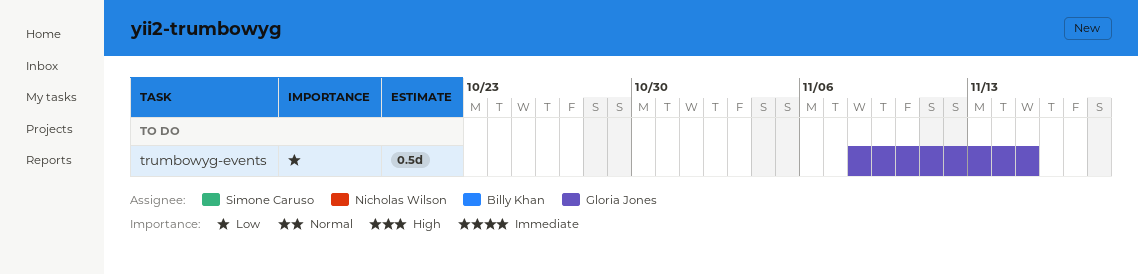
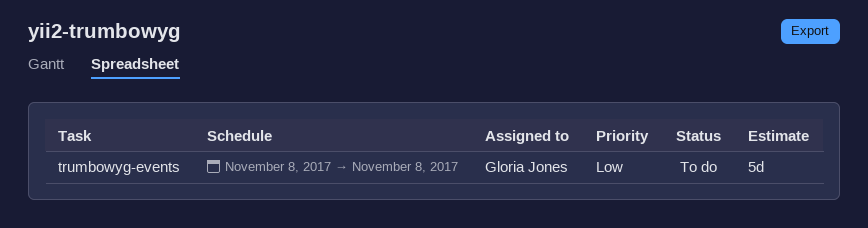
trumbowyg-events, estimate: 0.5d -> 5d
trumbowyg-events, due: Nov 15 -> Nov 8

